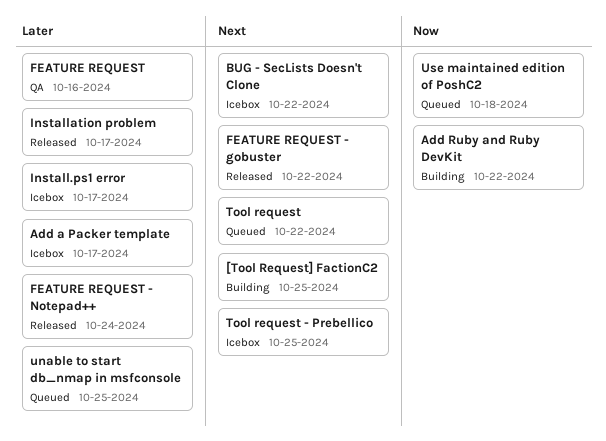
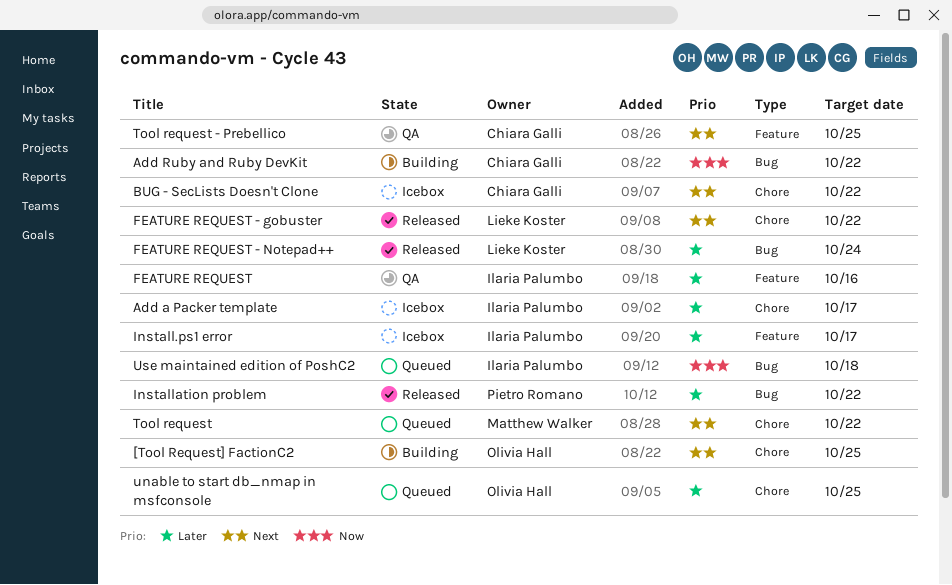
Installation problem, due: Oct 17 -> Oct 22
Tool request - Prebellico, status: Icebox -> QA

